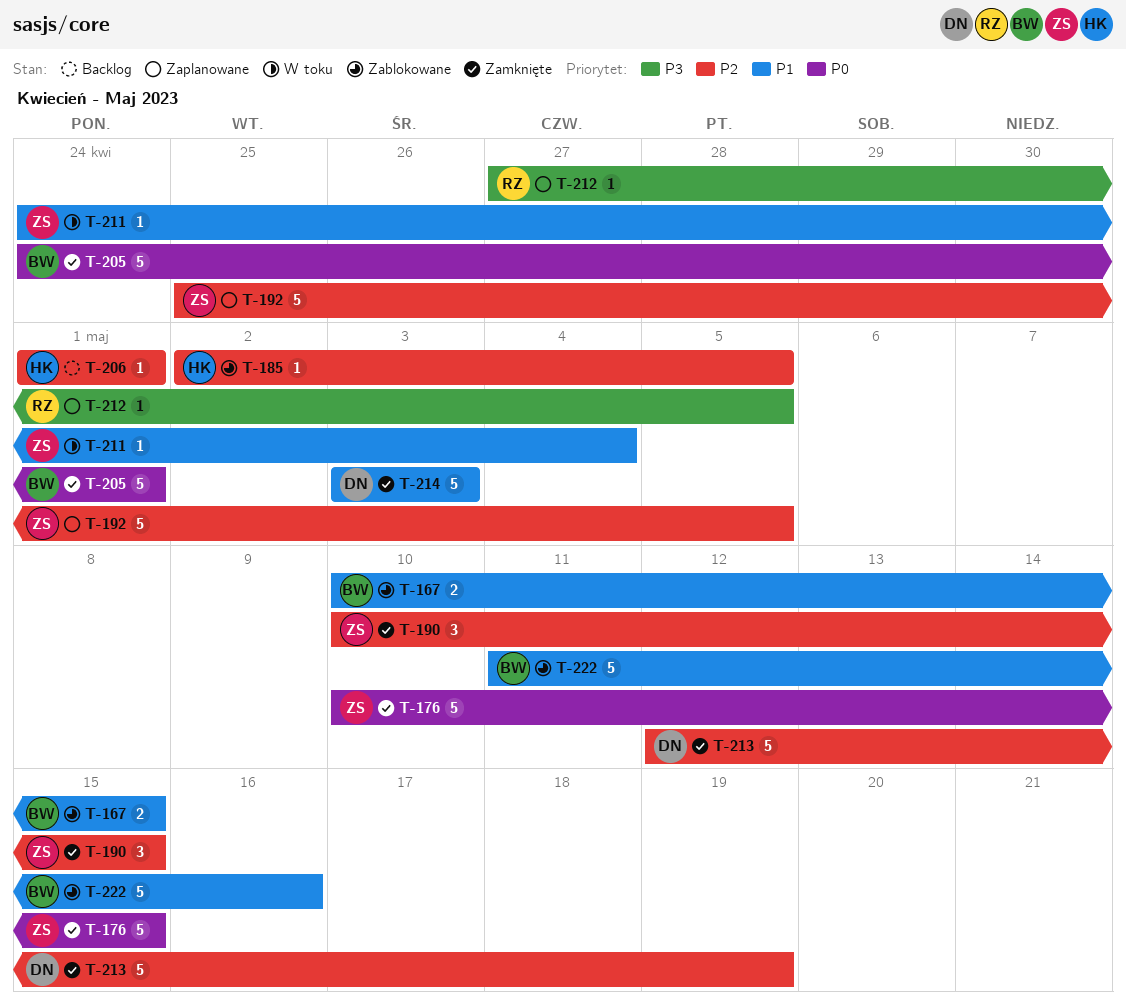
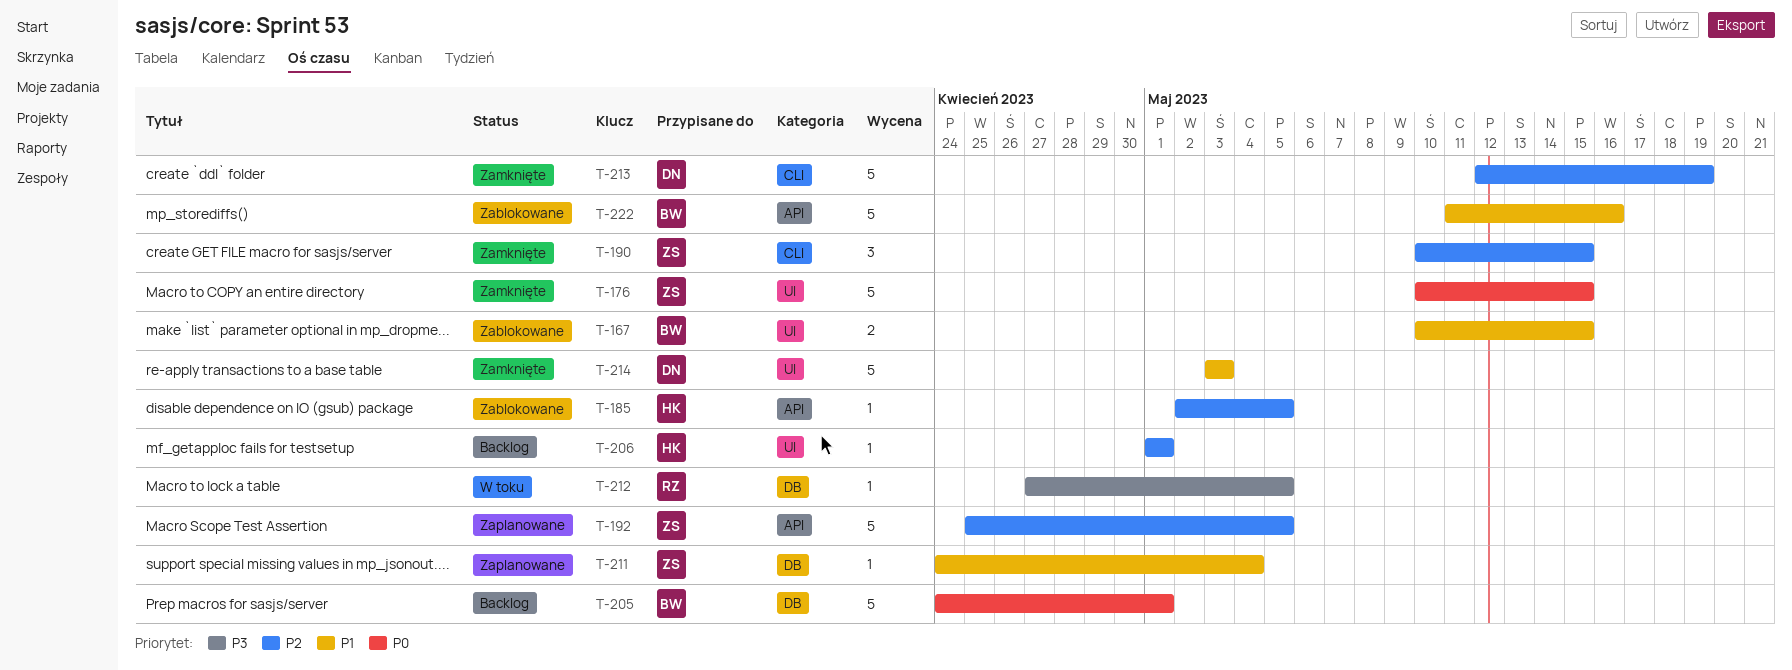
T-205, status: Zamknięte -> Backlog
T-211, status: W toku -> Zaplanowane
T-212, status: Zaplanowane -> W toku

